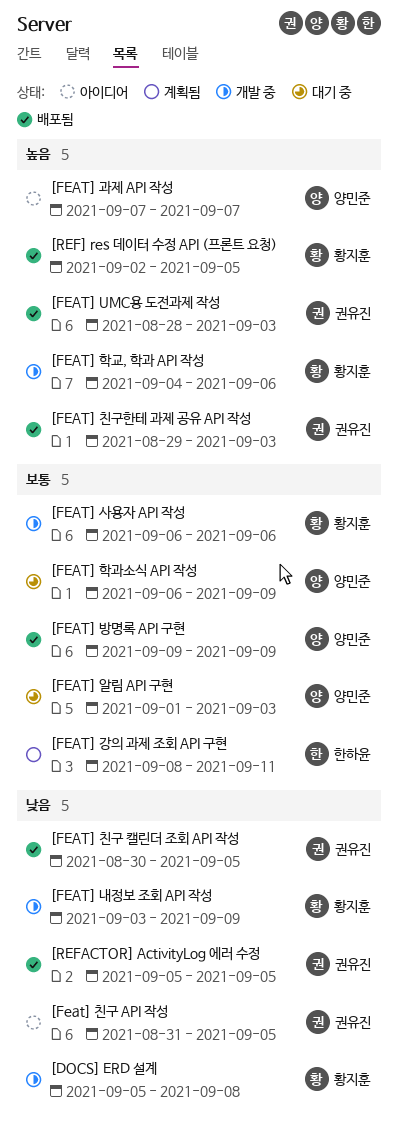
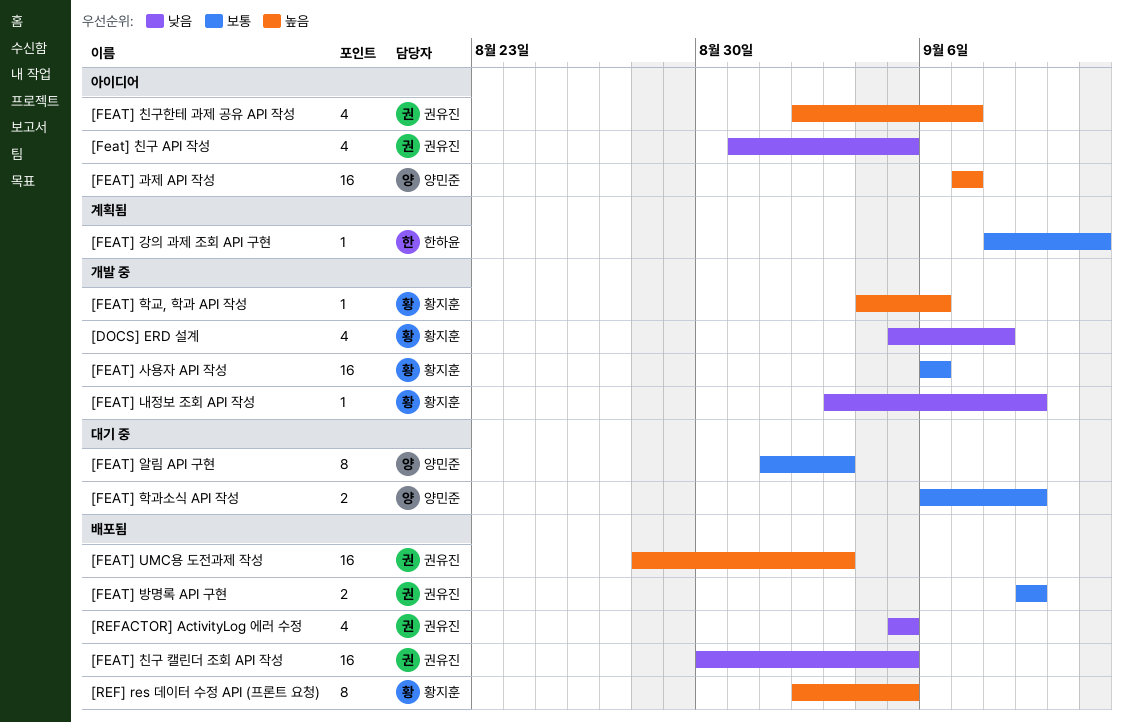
[FEAT] 방명록 API 구현, owner: 양민준 -> 권유진
[FEAT] 친구한테 과제 공유 API 작성, status: 배포됨 -> 아이디어
[FEAT] 친구한테 과제 공유 API 작성, start: Aug 29 -> Sep 2
[FEAT] 친구한테 과제 공유 API 작성, due: Sep 3 -> Sep 7

